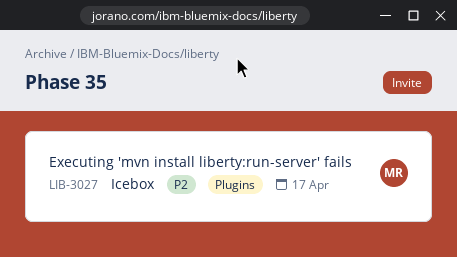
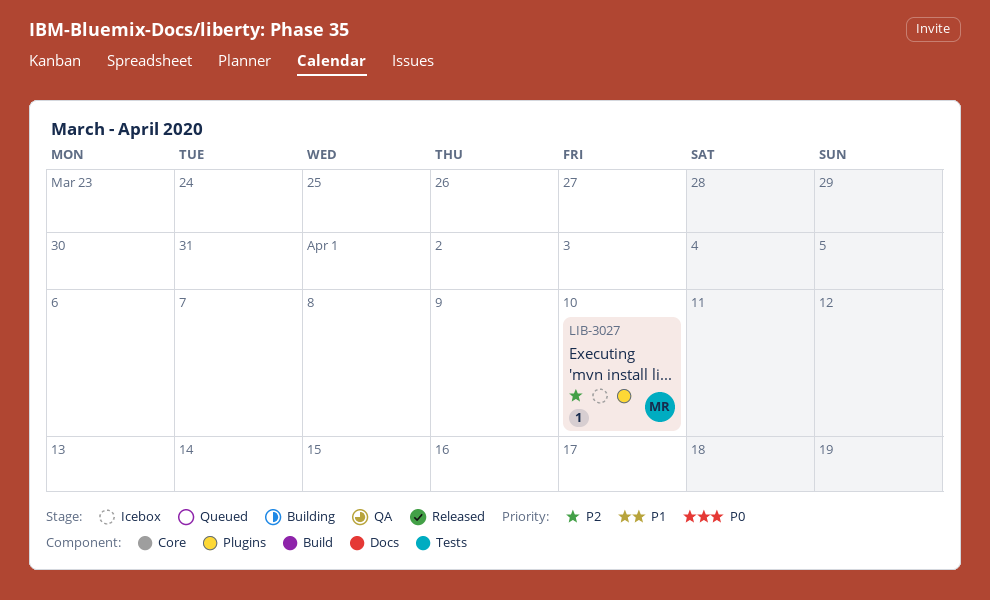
LIB-3027, due: Apr 17 -> Apr 10

